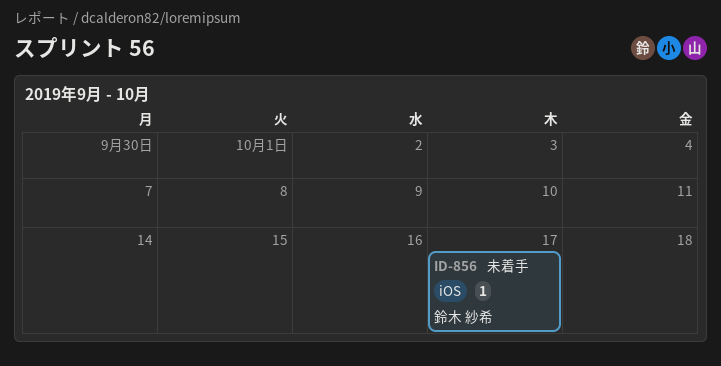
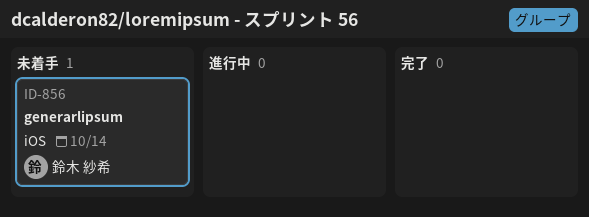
ID-856, due: Oct 17 -> Oct 14

